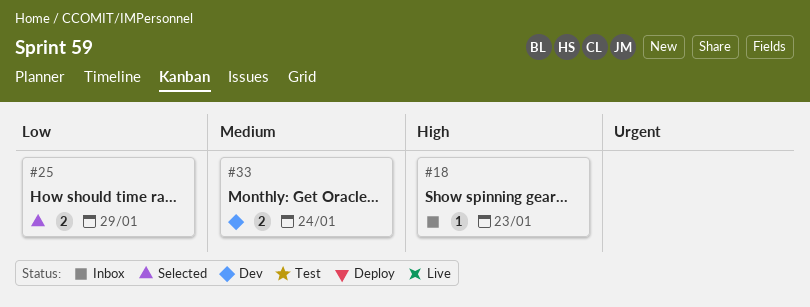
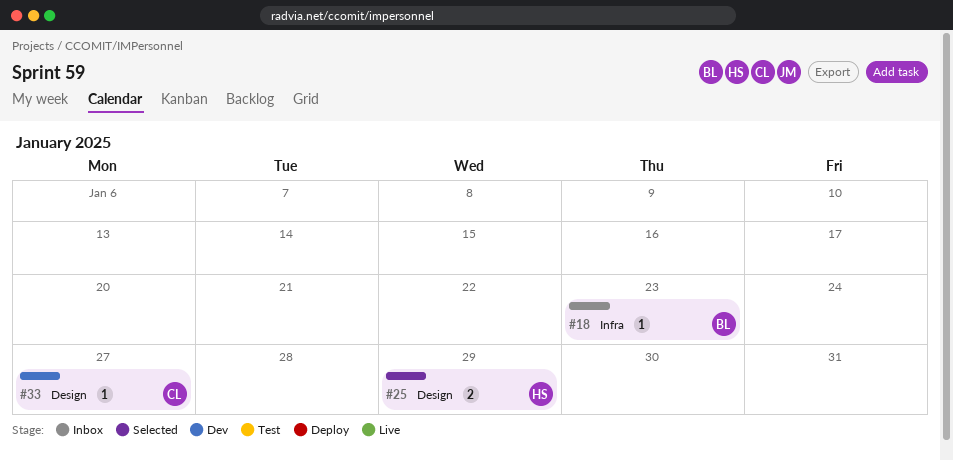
#33, estimate: 2 -> 1
#33, due: Jan 24 -> Jan 27

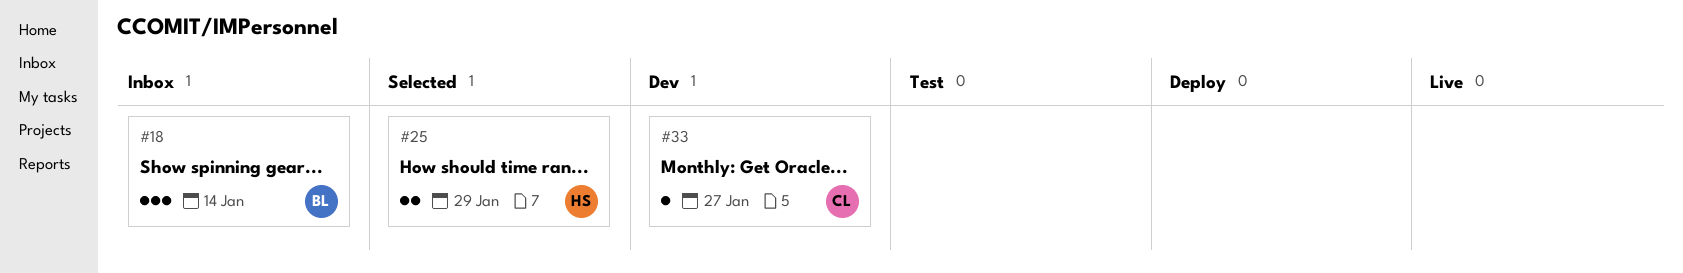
#18, estimate: 1 -> 3
#18, due: Jan 23 -> Jan 14

